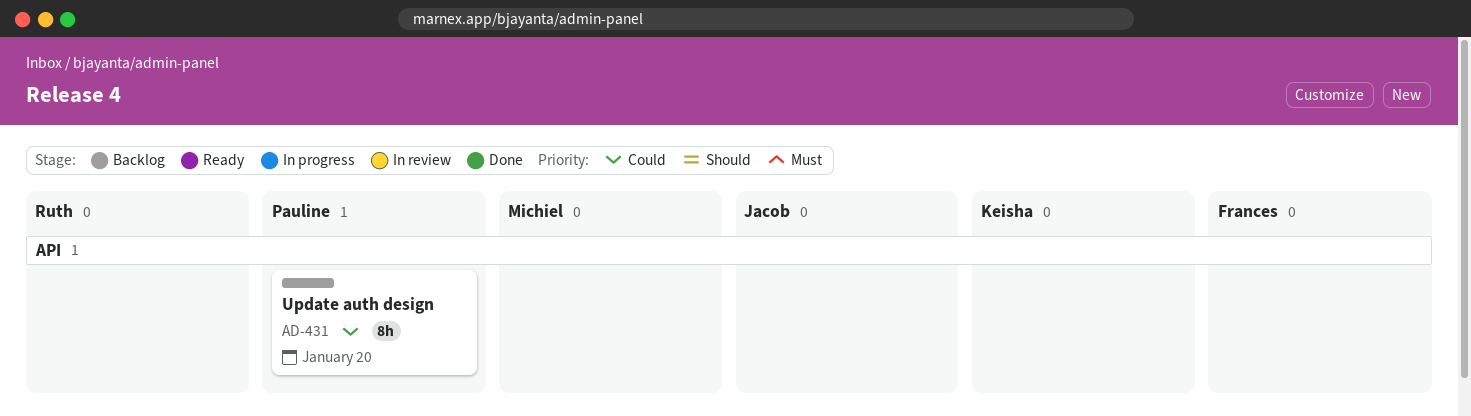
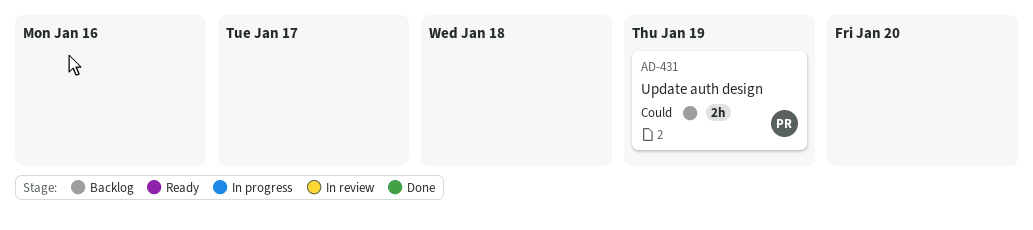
AD-431, estimate: 8h -> 2h
AD-431, due: Jan 20 -> Jan 19

